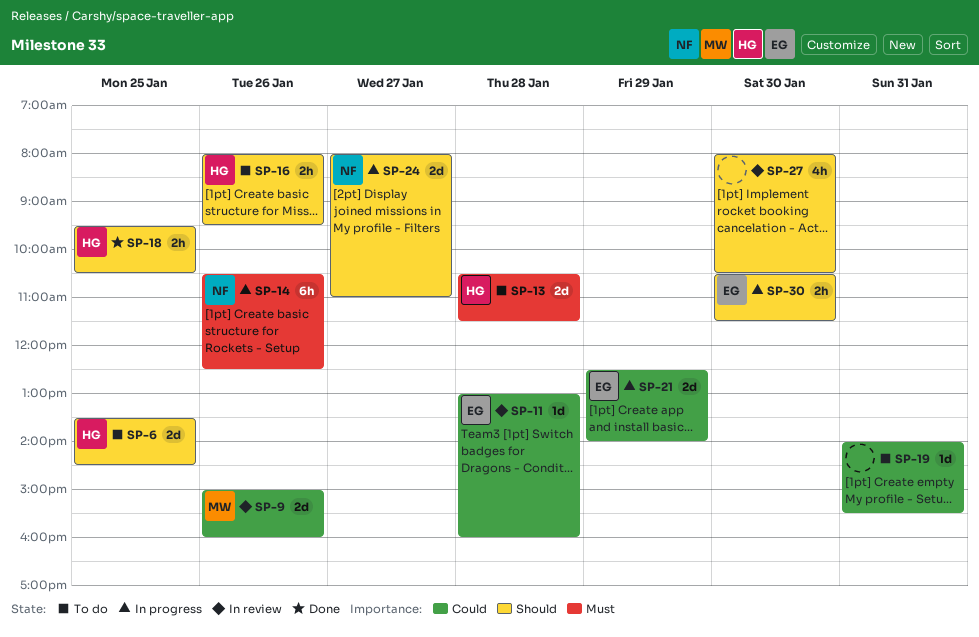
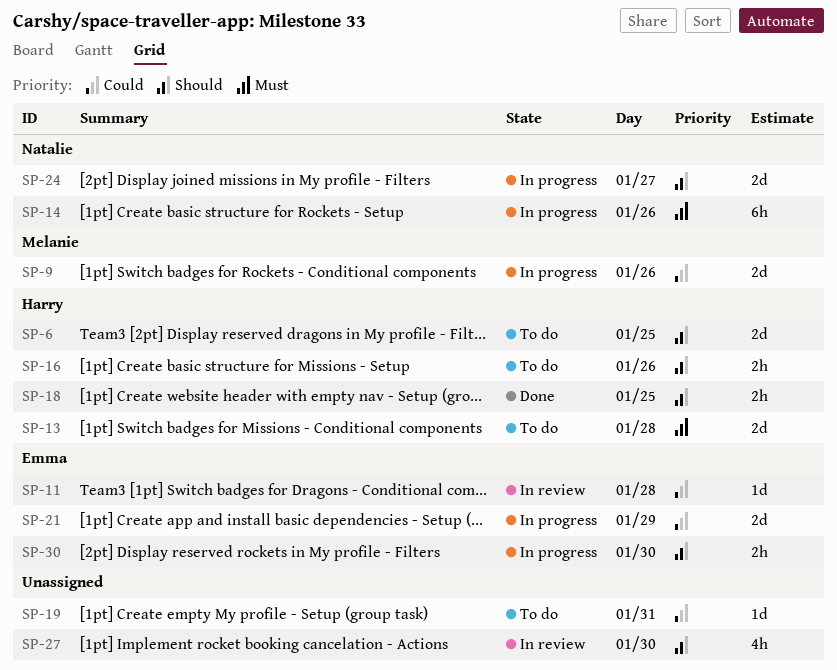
SP-9, status: In review -> In progress

